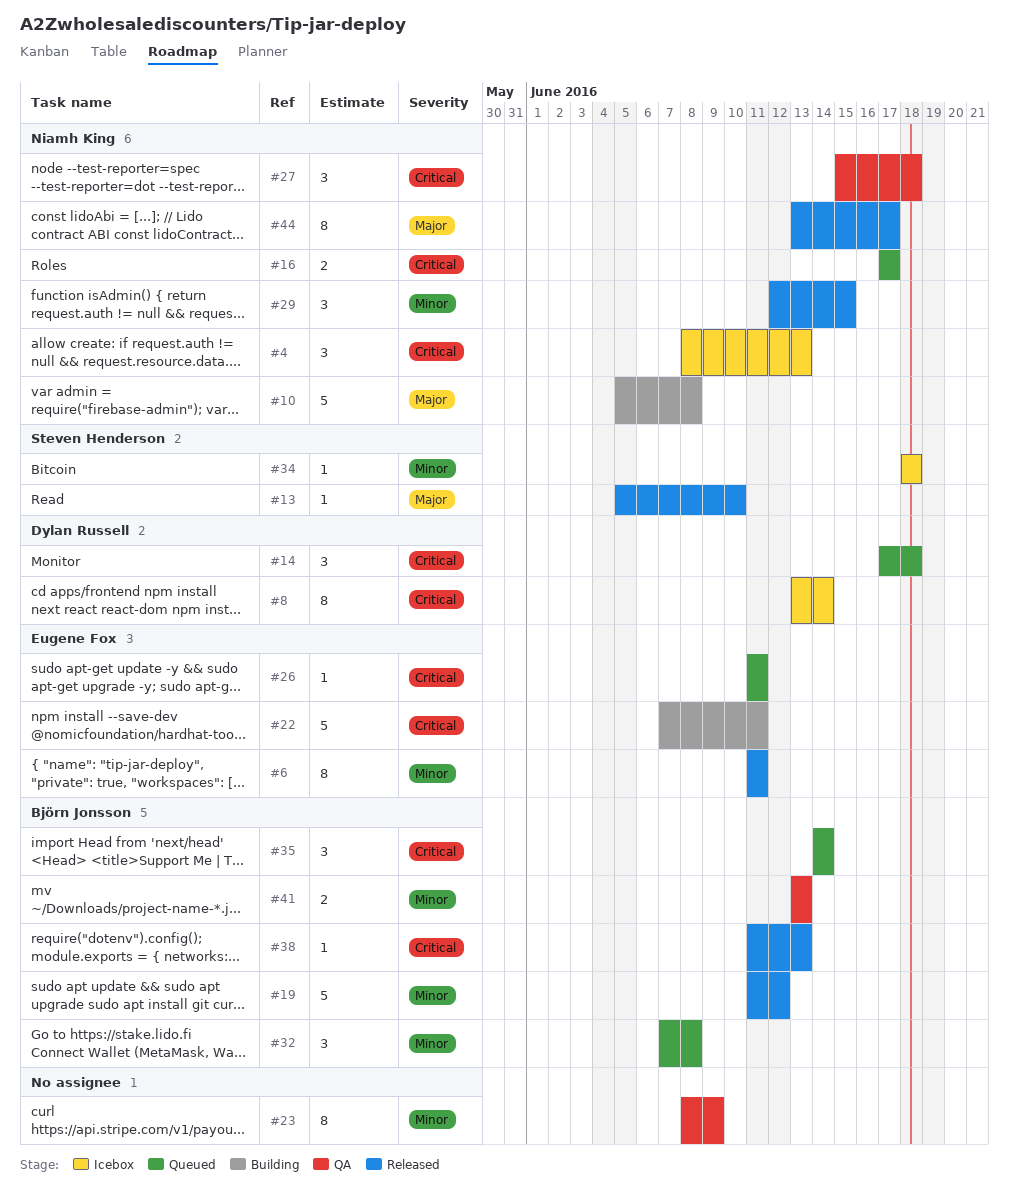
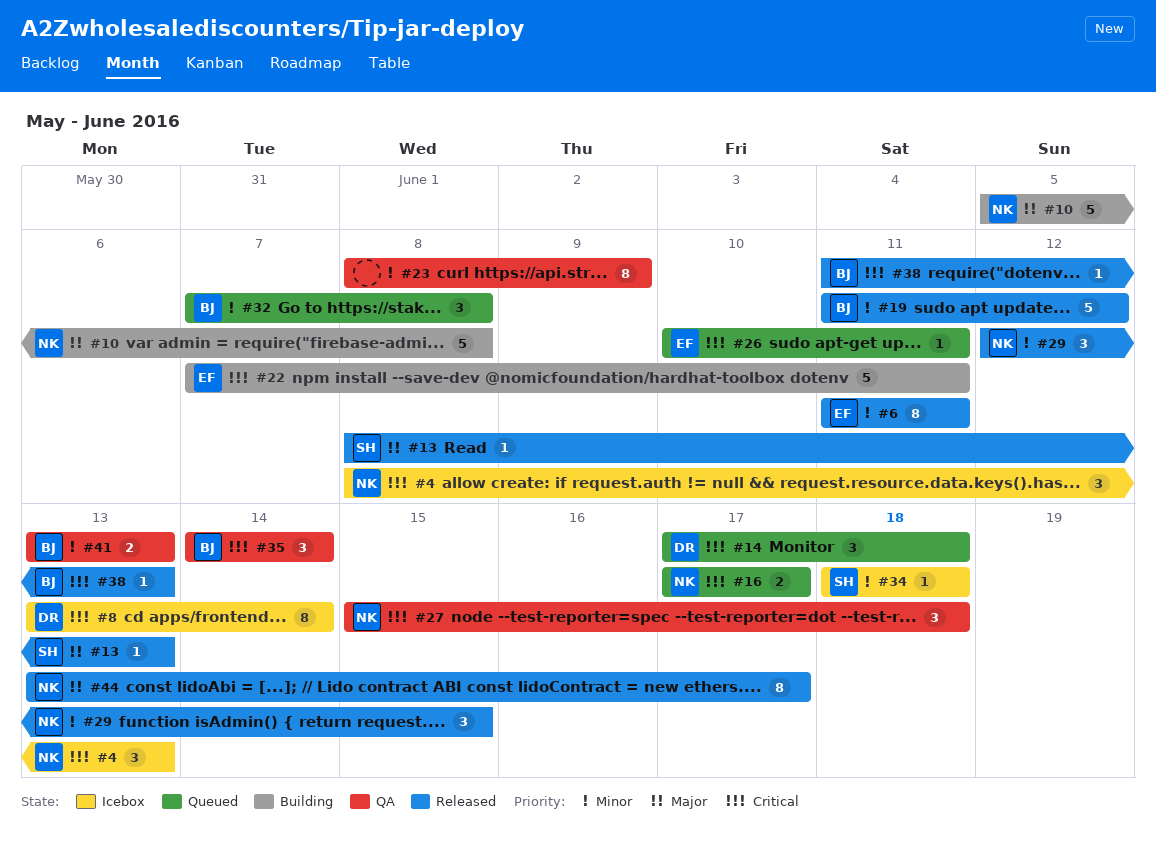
#13, start: Jun 5 -> Jun 8
#13, due: Jun 10 -> Jun 13
#26, start: Jun 11 -> Jun 10
#35, status: Queued -> QA

